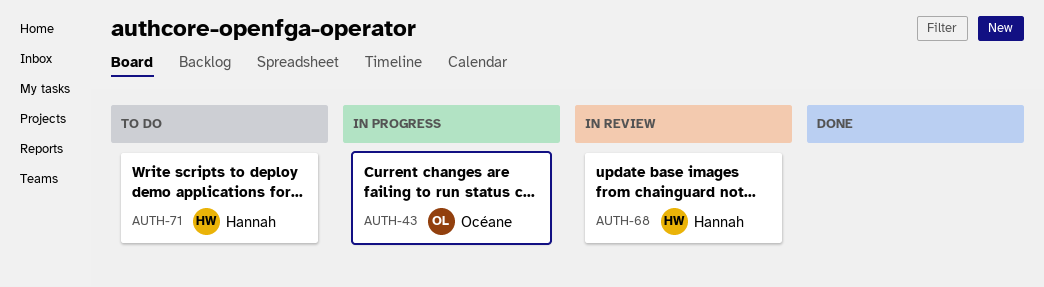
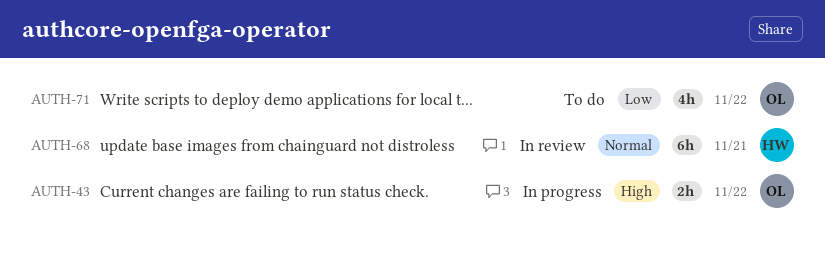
AUTH-71, owner: Hannah -> Océane

